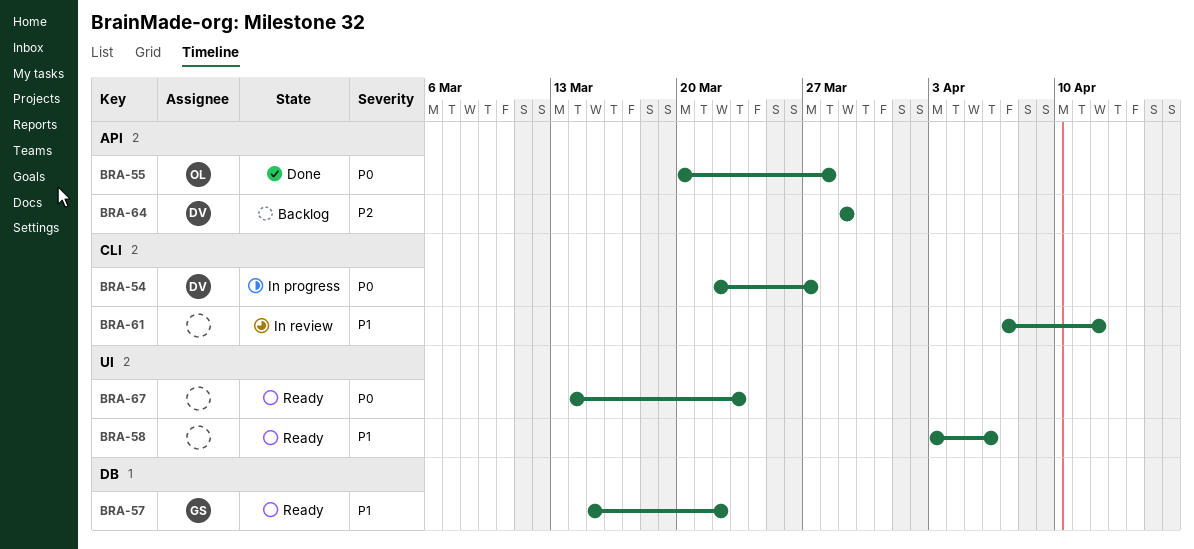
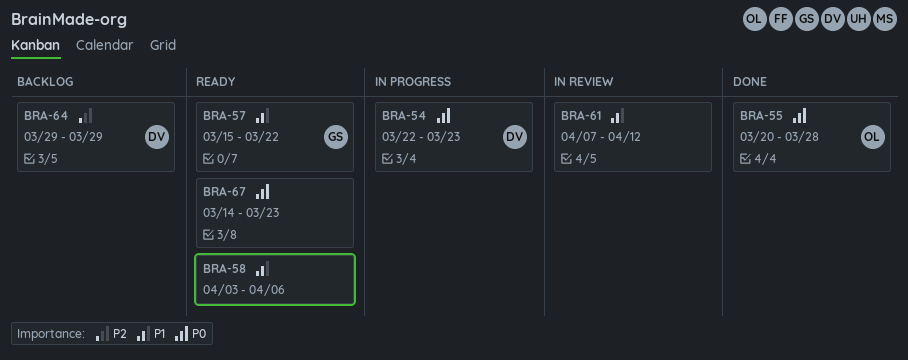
BRA-54, due: Mar 27 -> Mar 23

